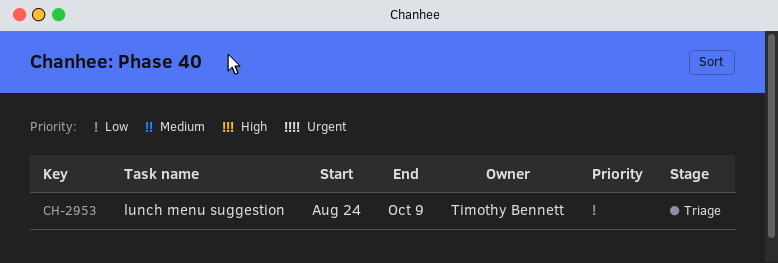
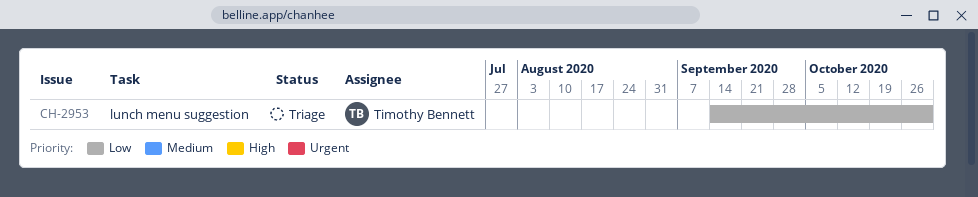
CH-2953, start: Aug 24 -> Sep 14
CH-2953, due: Oct 9 -> Oct 30

